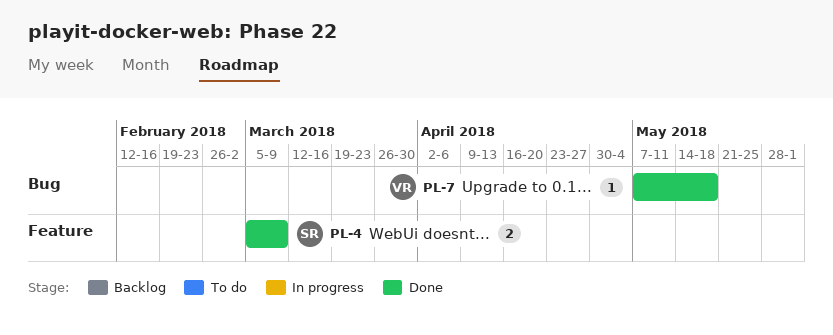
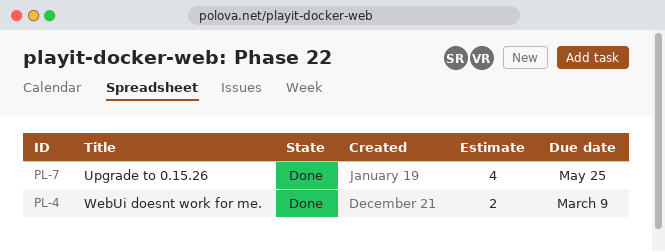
PL-7, estimate: 1 -> 4
PL-7, due: May 18 -> May 25

